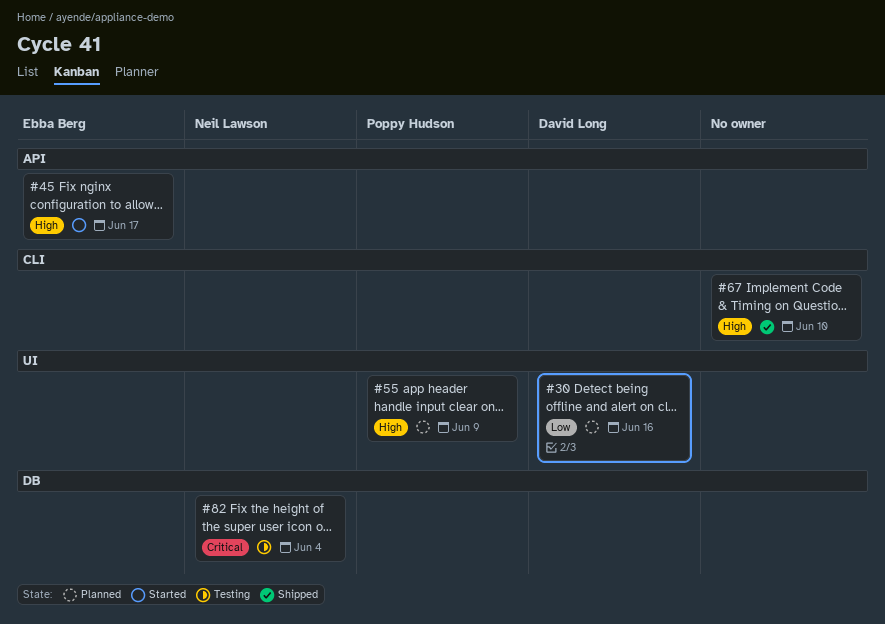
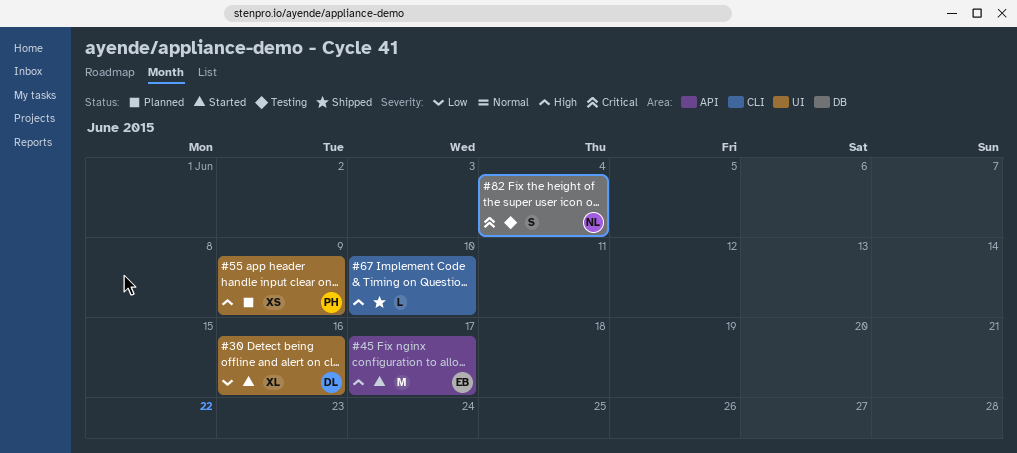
#30, status: Planned -> Started

